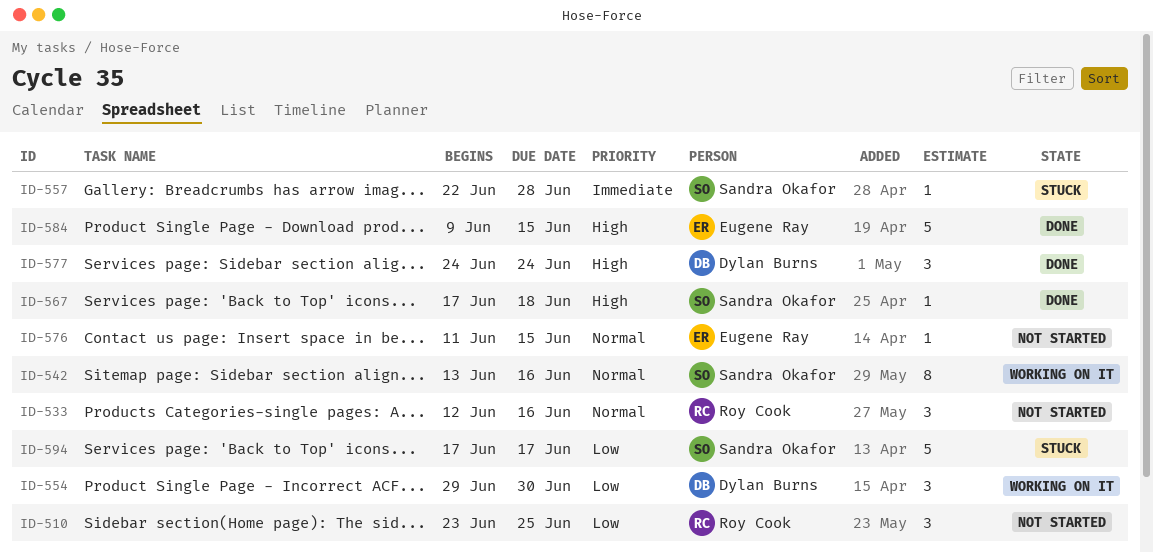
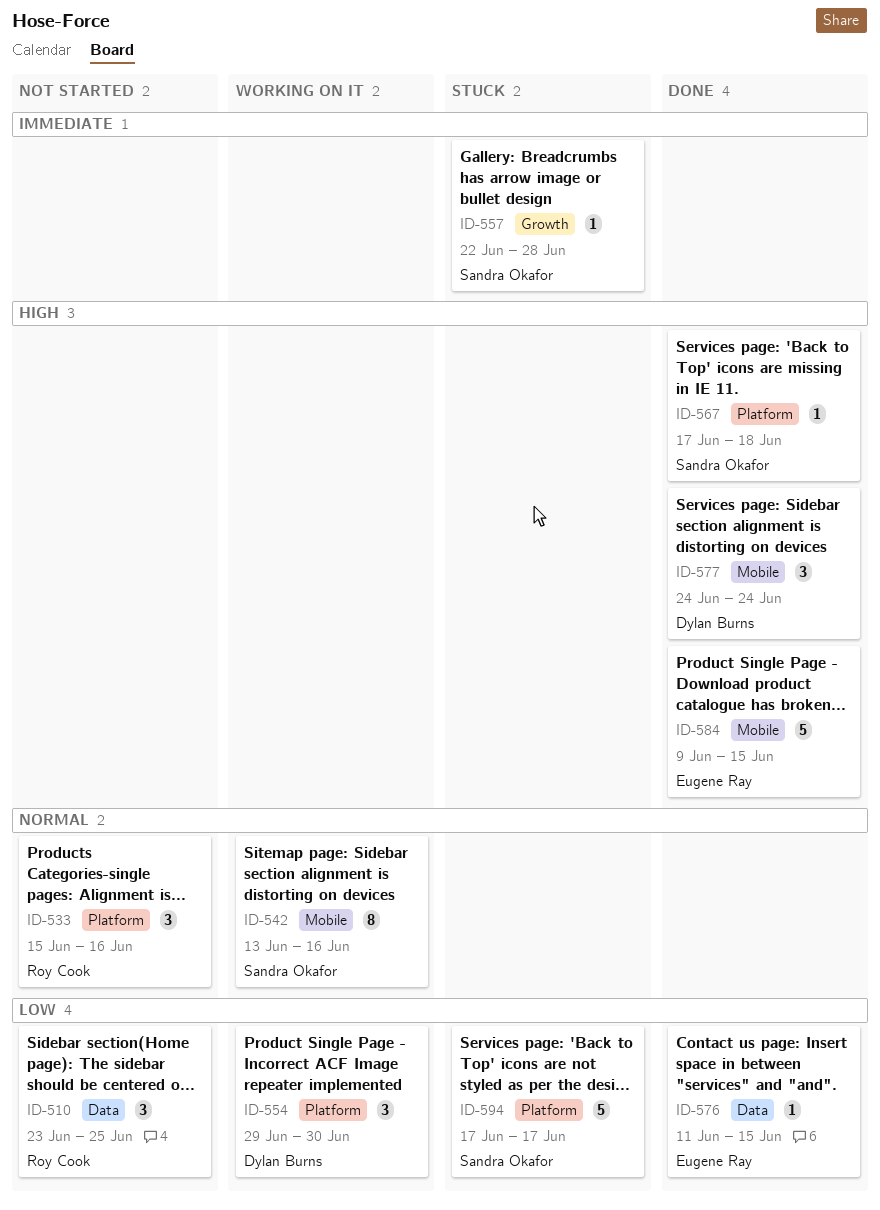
ID-533, start: Jun 12 -> Jun 15
ID-576, status: Not started -> Done
ID-576, priority: Normal -> Low

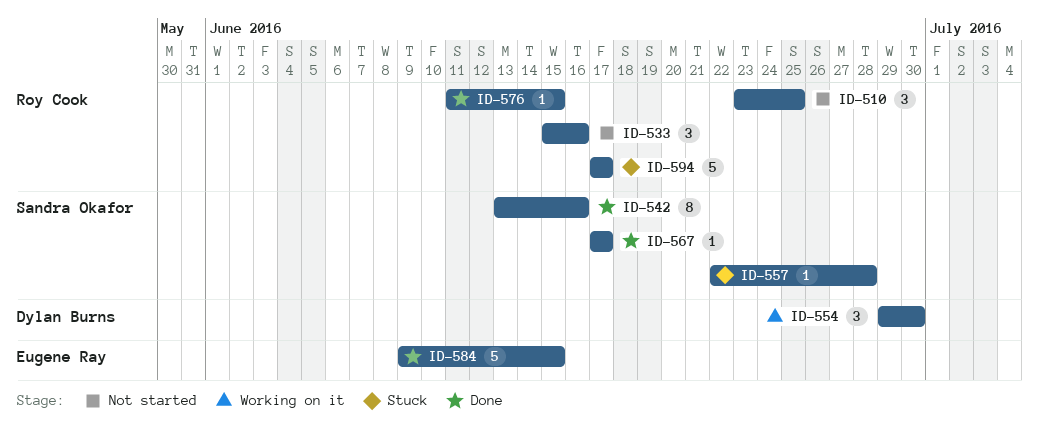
ID-542, status: Working on it -> Done
ID-567, due: Jun 18 -> Jun 17
ID-576, owner: Eugene Ray -> Roy Cook
ID-577: present -> none
ID-594, owner: Sandra Okafor -> Roy Cook

